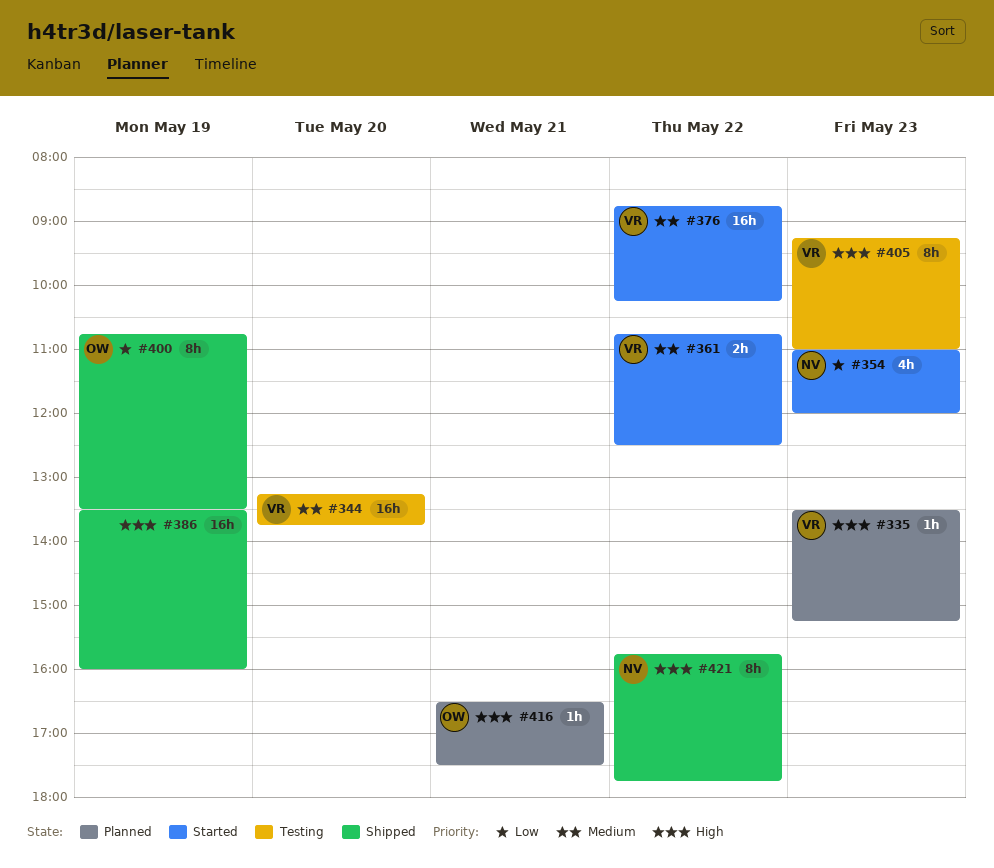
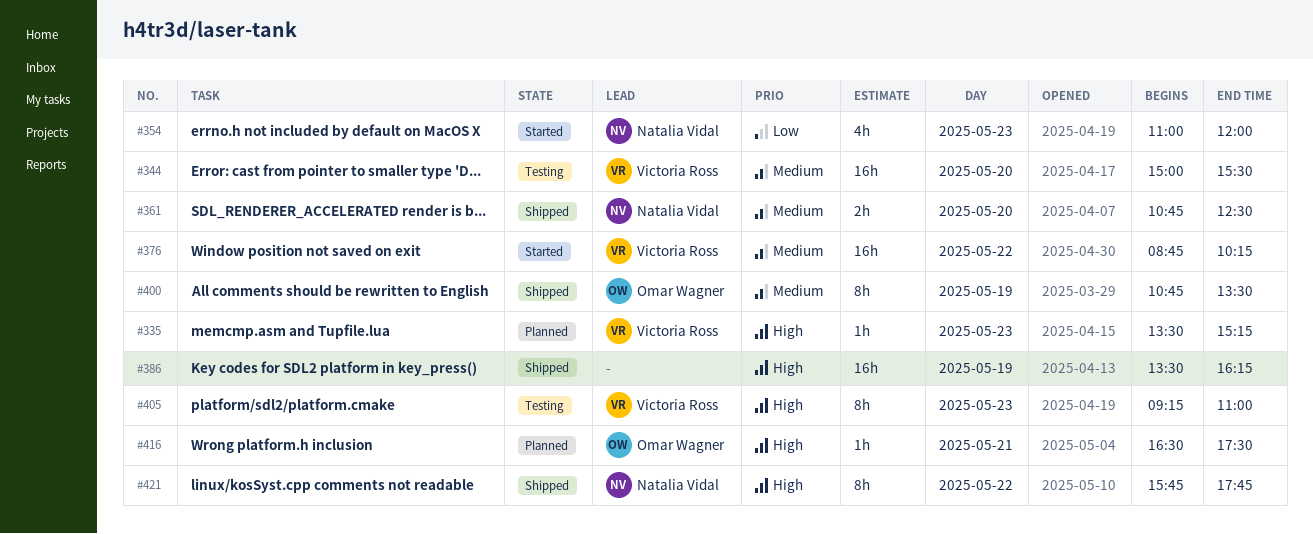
#344, begins: 13:15 -> 15:00
#344, ends: 13:45 -> 15:30
#361, status: Started -> Shipped
#361, owner: Victoria Ross -> Natalia Vidal
#361, day: May 22 -> May 20
#386, ends: 16:00 -> 16:15
#400, priority: Low -> Medium

